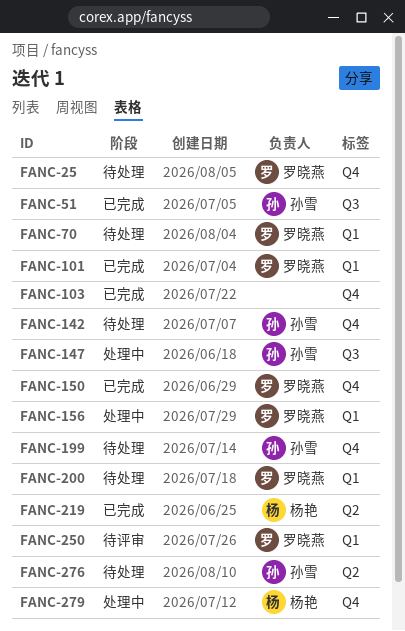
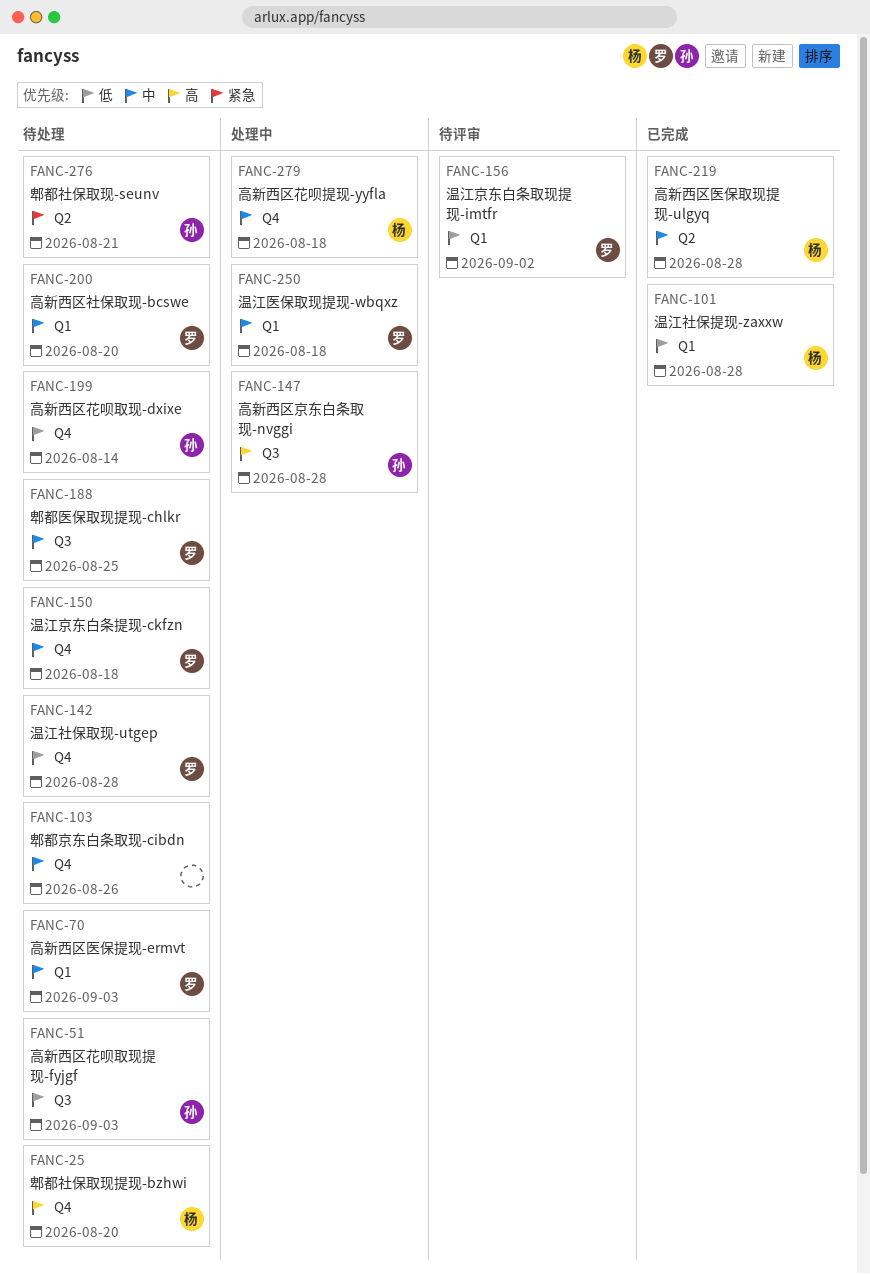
FANC-25, owner: 罗晓燕 -> 杨艳
FANC-51, status: 已完成 -> 待处理
FANC-101, owner: 罗晓燕 -> 杨艳
FANC-103, status: 已完成 -> 待处理
FANC-142, owner: 孙雪 -> 罗晓燕
FANC-150, status: 已完成 -> 待处理
FANC-156, status: 处理中 -> 待评审
FANC-188: none -> present
FANC-250, status: 待评审 -> 处理中

